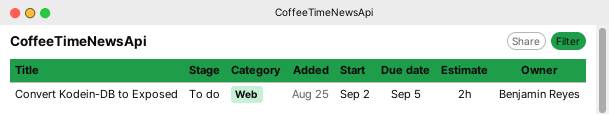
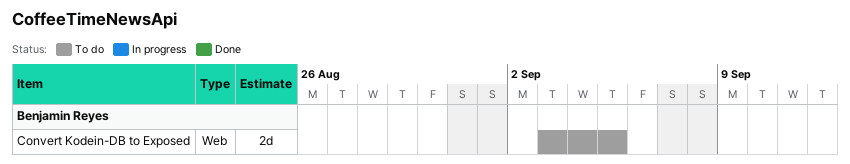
Convert Kodein-DB to Exposed, estimate: 2h -> 2d
Convert Kodein-DB to Exposed, start: Sep 2 -> Sep 3

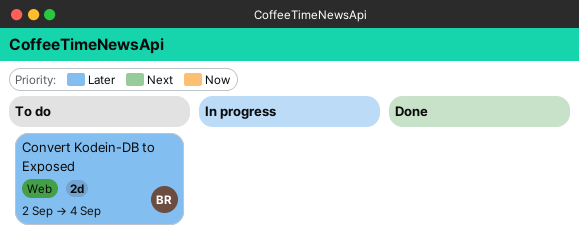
Convert Kodein-DB to Exposed, start: Sep 3 -> Sep 2
Convert Kodein-DB to Exposed, due: Sep 5 -> Sep 4

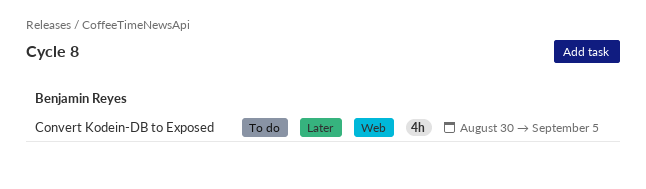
Convert Kodein-DB to Exposed, estimate: 2d -> 4h
Convert Kodein-DB to Exposed, start: Sep 2 -> Aug 30
Convert Kodein-DB to Exposed, due: Sep 4 -> Sep 5

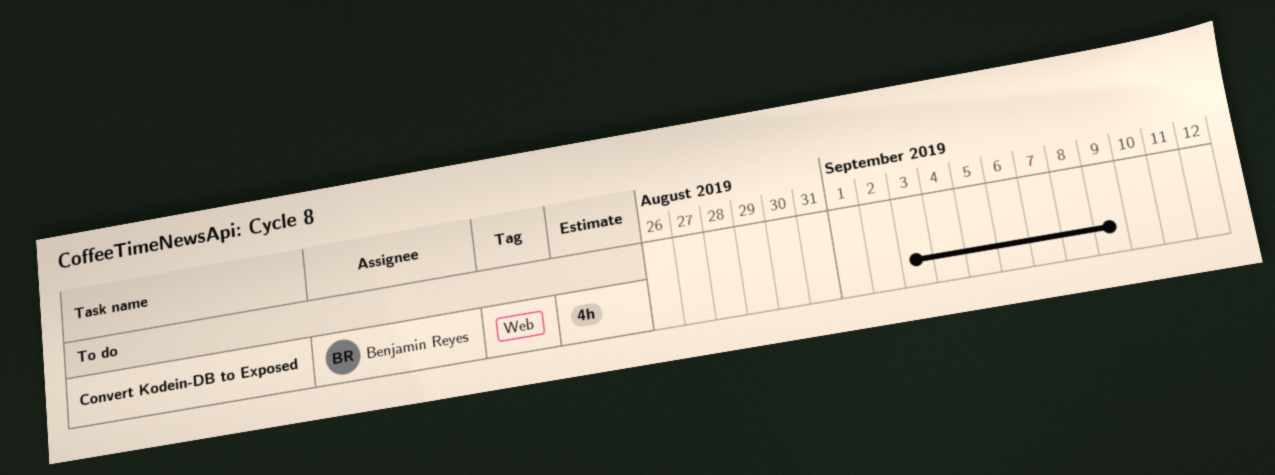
Convert Kodein-DB to Exposed, start: Aug 30 -> Sep 3
Convert Kodein-DB to Exposed, due: Sep 5 -> Sep 9

